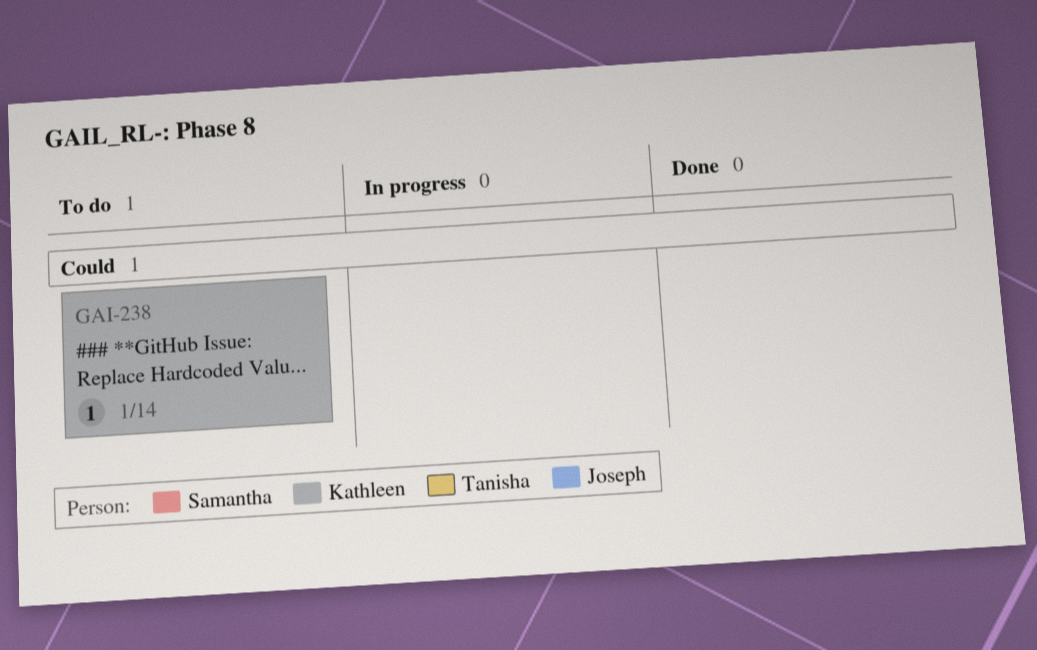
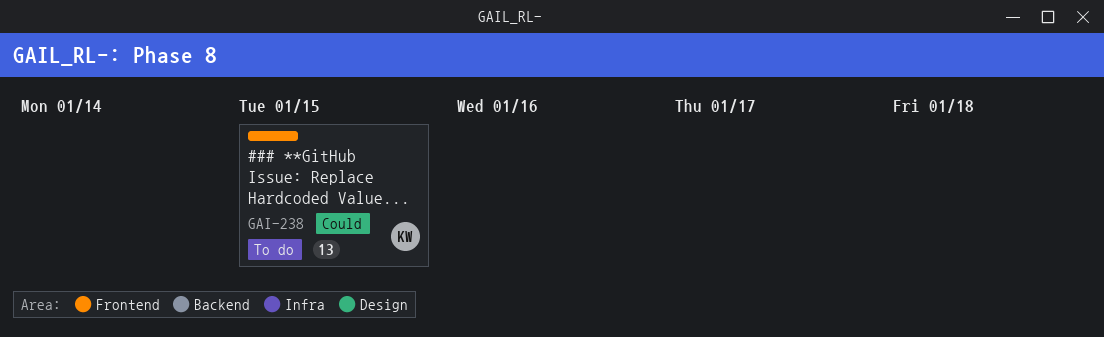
GAI-238, estimate: 1 -> 13
GAI-238, due: Jan 14 -> Jan 15

